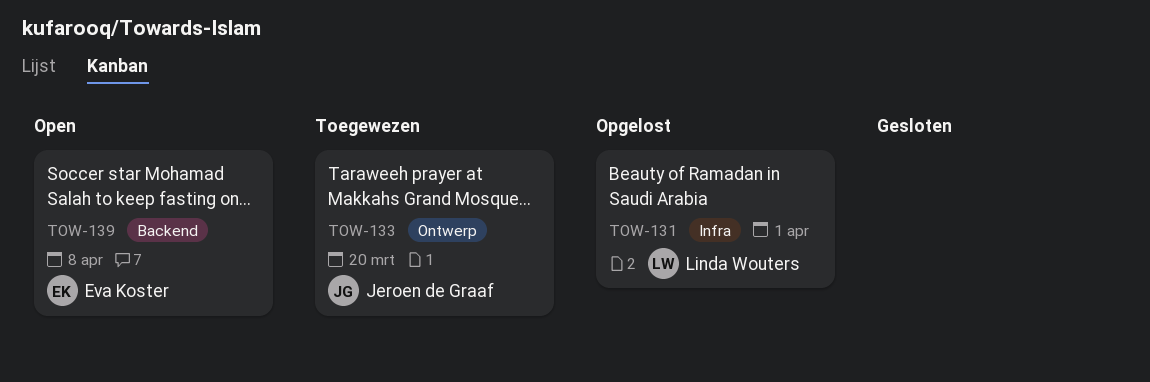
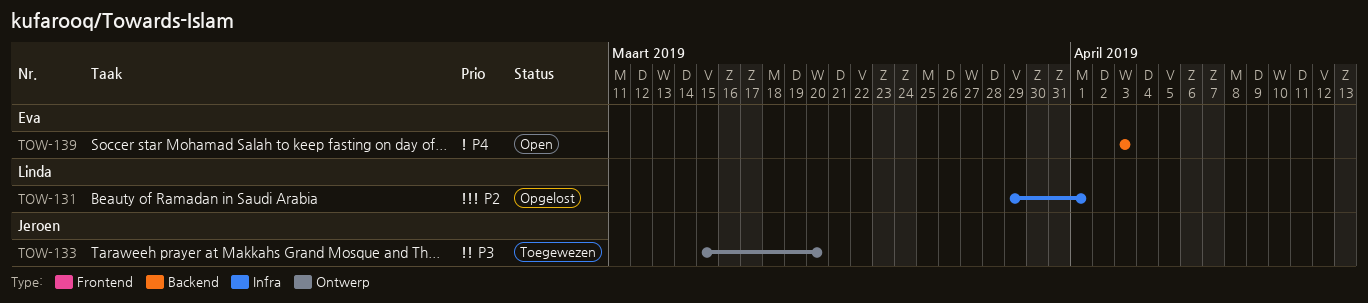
TOW-139, due: Apr 8 -> Apr 3

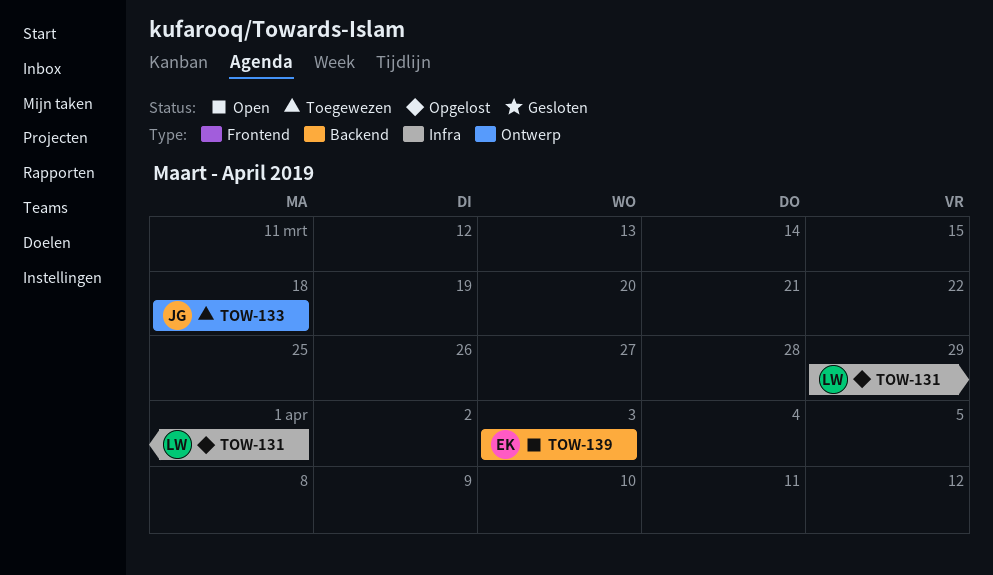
TOW-133, start: Mar 15 -> Mar 18
TOW-133, due: Mar 20 -> Mar 18

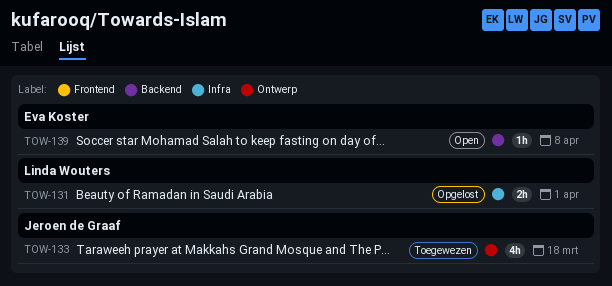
TOW-139, due: Apr 3 -> Apr 8

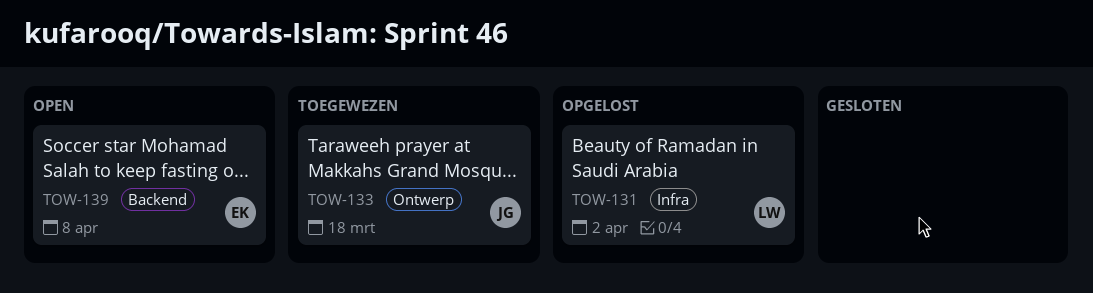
TOW-131, due: Apr 1 -> Apr 2

